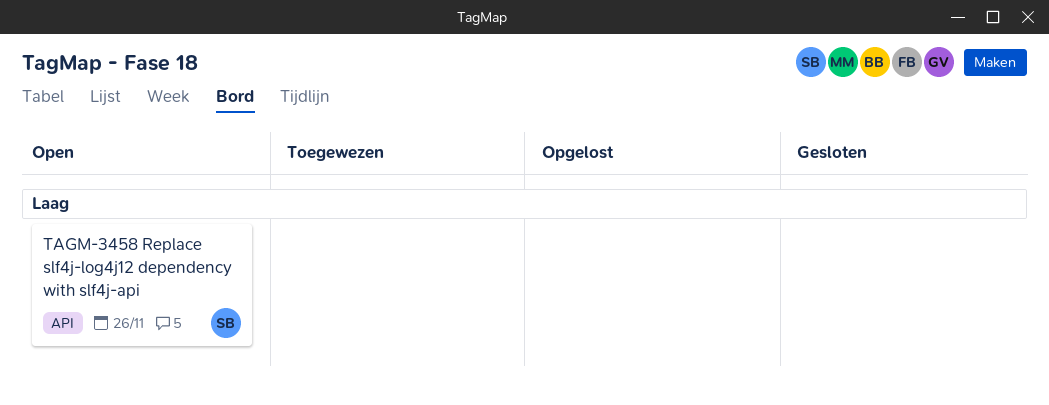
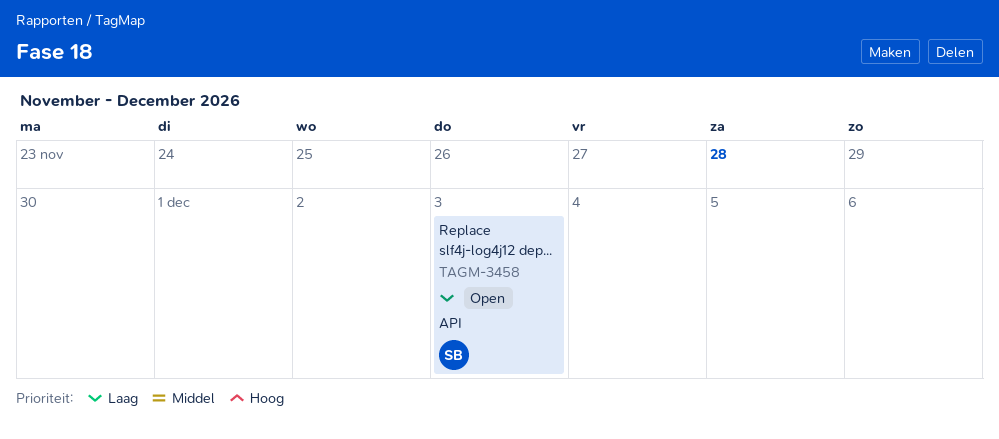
TAGM-3458, due: Nov 26 -> Dec 3

